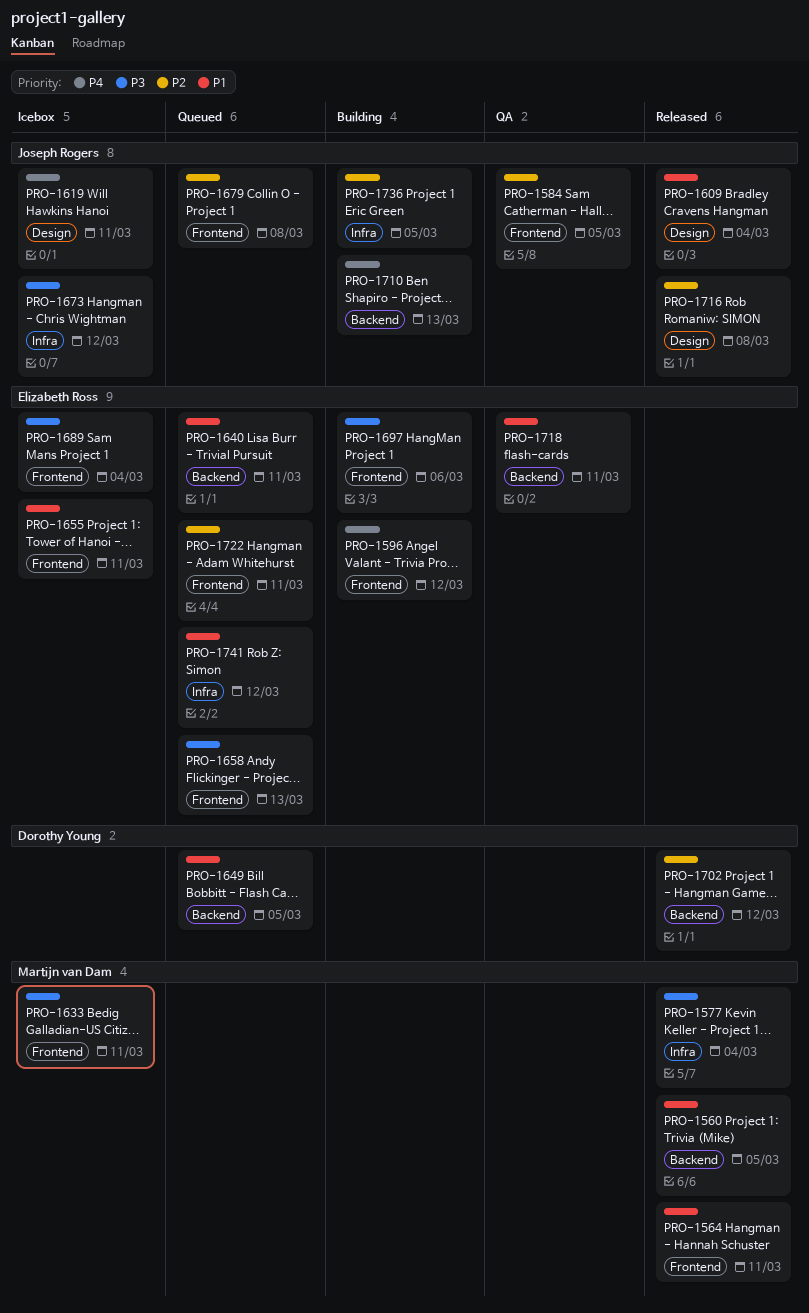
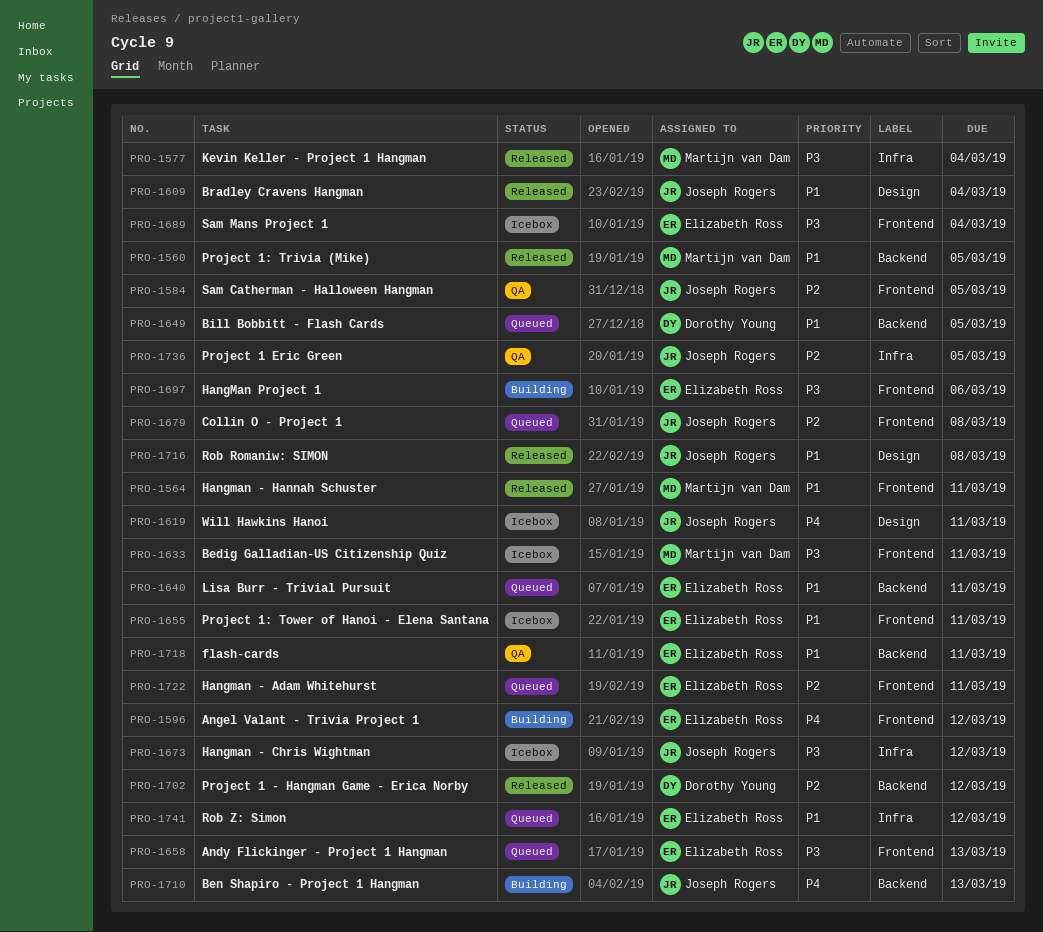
PRO-1716, priority: P2 -> P1
PRO-1736, status: Building -> QA

